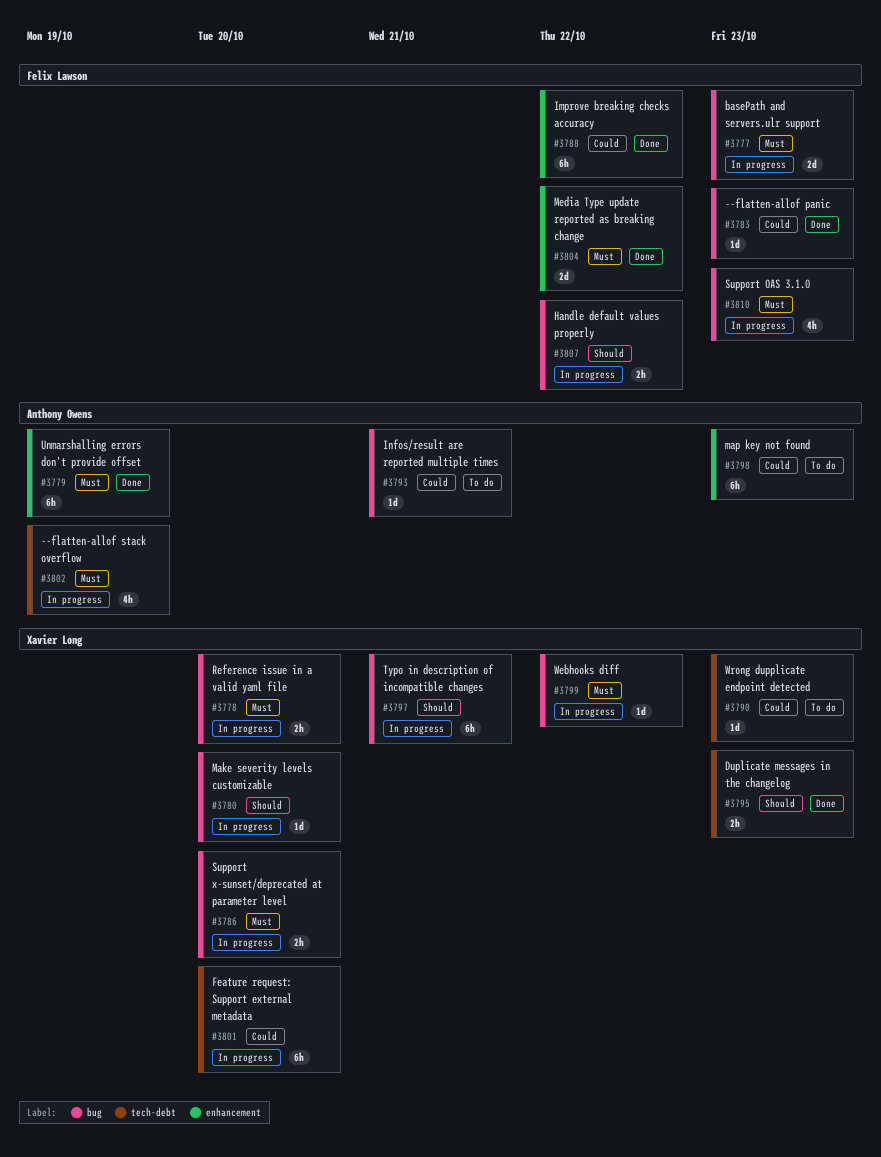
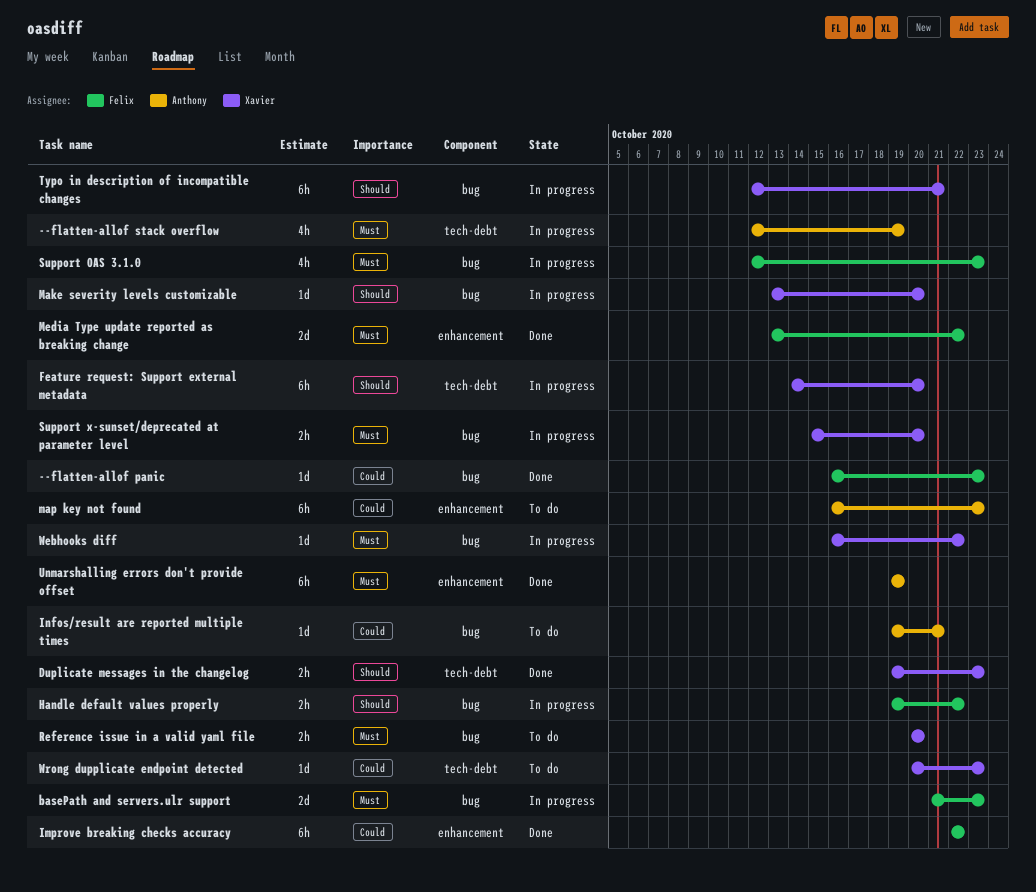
Feature request: Support external metadata, priority: Could -> Should
Reference issue in a valid yaml file, status: In progress -> To do

